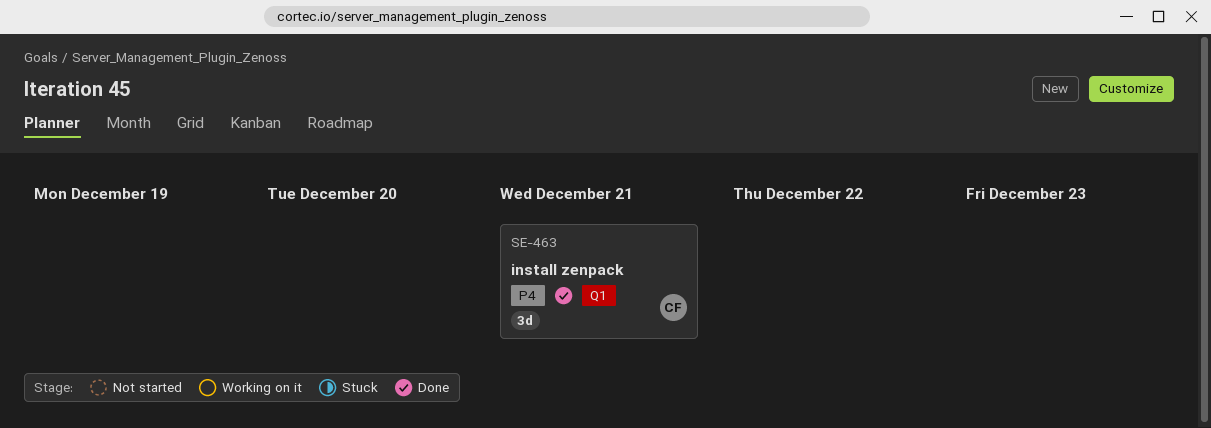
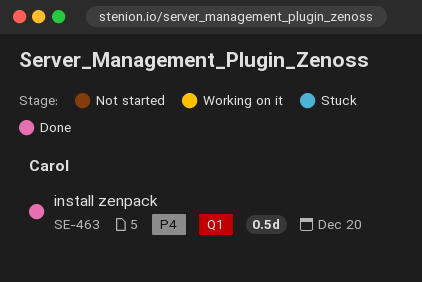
SE-463, estimate: 3d -> 0.5d
SE-463, due: Dec 21 -> Dec 20

